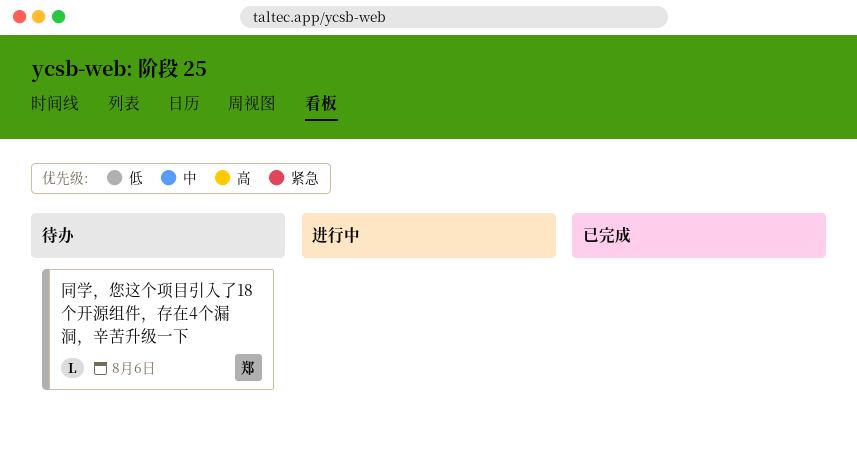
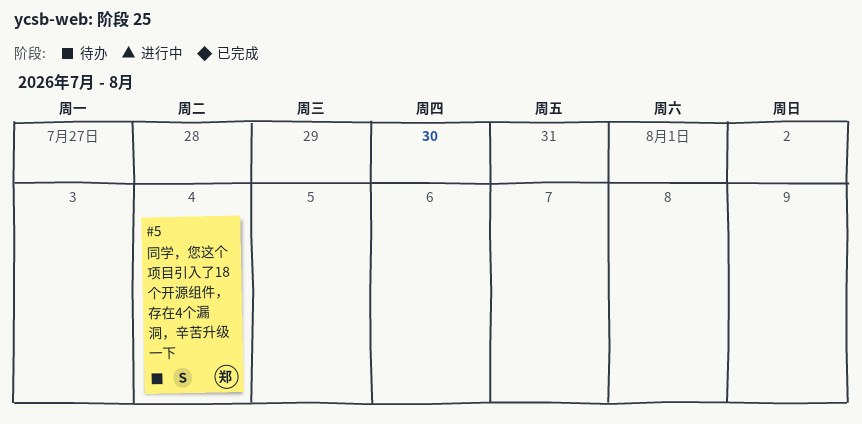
同学，您这个项目引入了18个开源组件，存在4个漏洞，辛苦升级一下, estimate: L -> S
同学，您这个项目引入了18个开源组件，存在4个漏洞，辛苦升级一下, due: Aug 6 -> Aug 4

